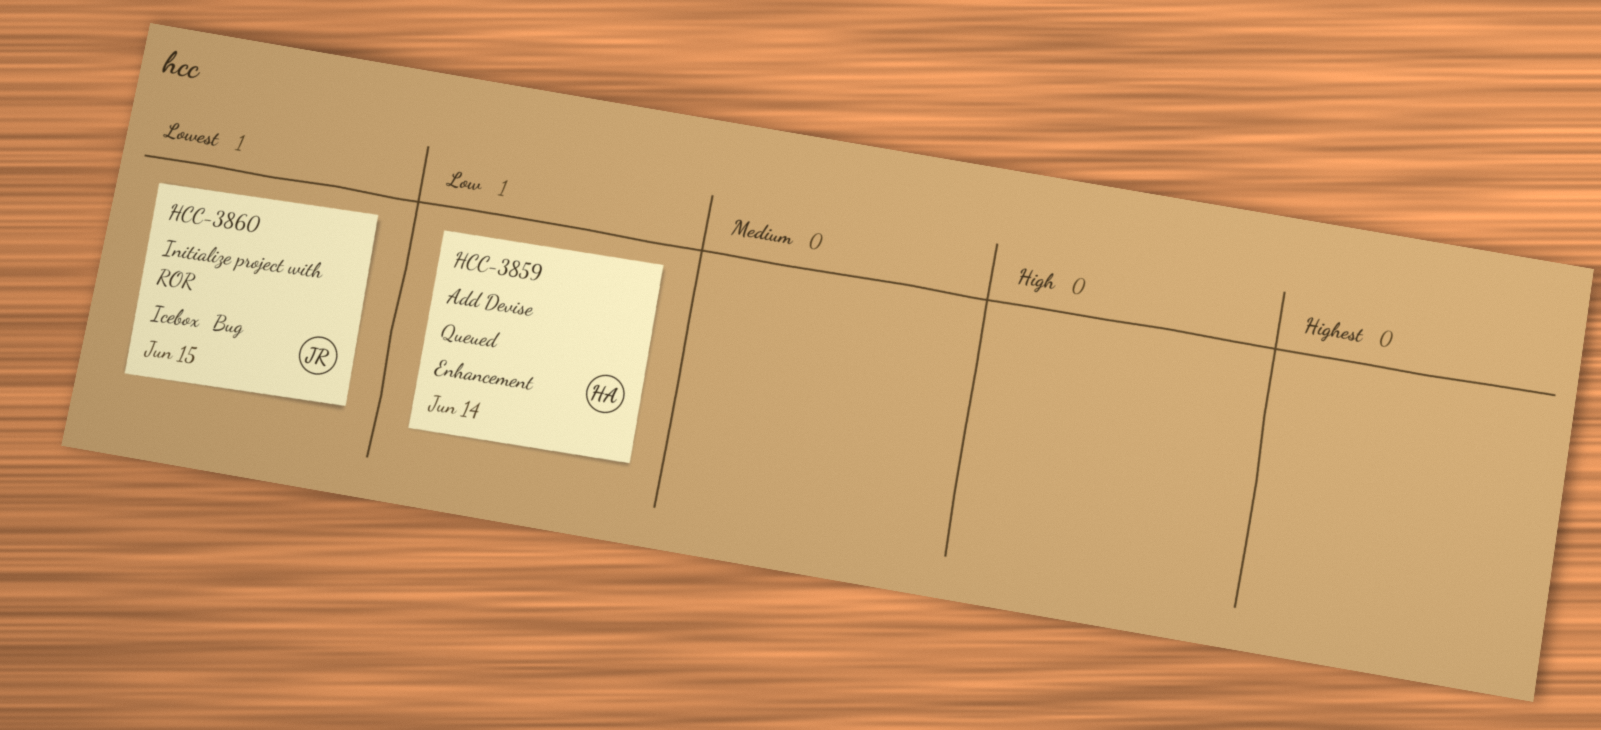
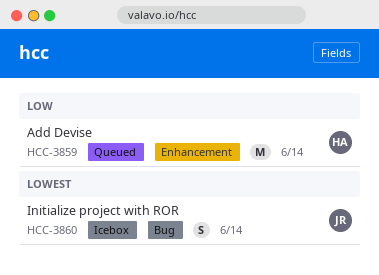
HCC-3860, due: Jun 15 -> Jun 14

